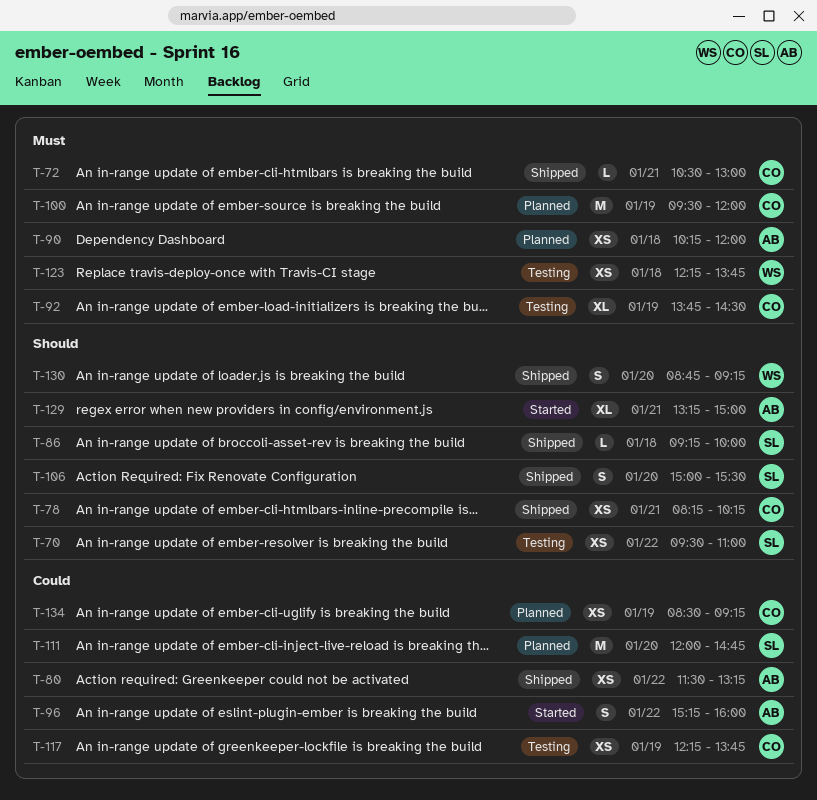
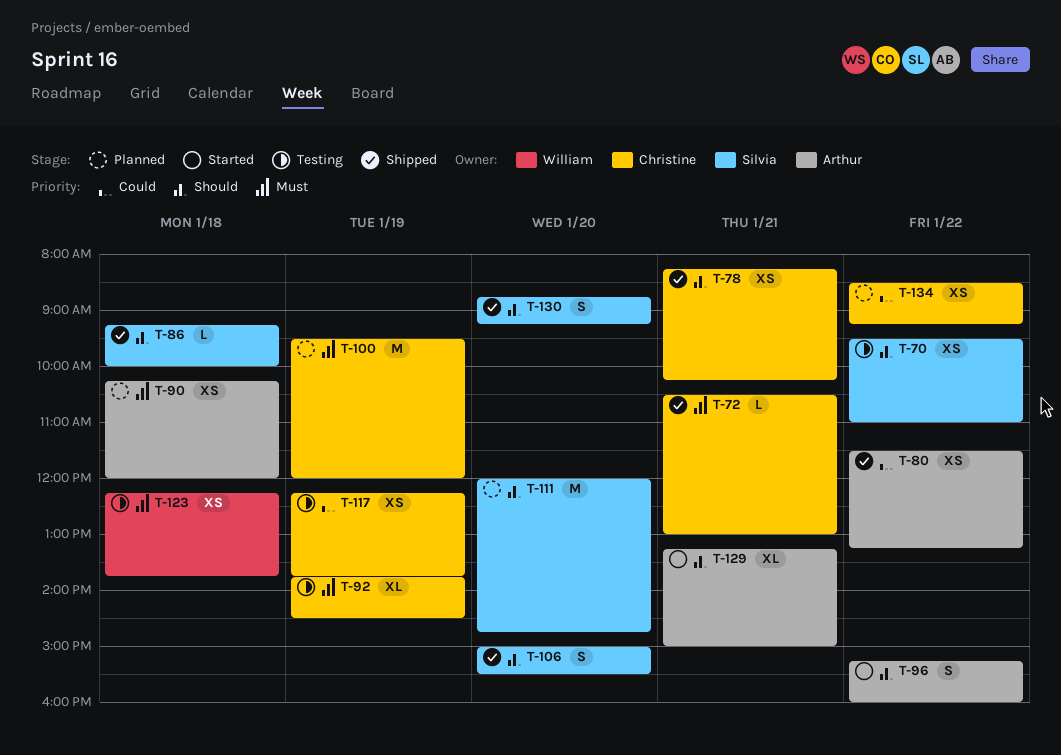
T-96, priority: Could -> Should
T-111, priority: Could -> Should
T-130, owner: William -> Silvia
T-134, day: Jan 19 -> Jan 22

